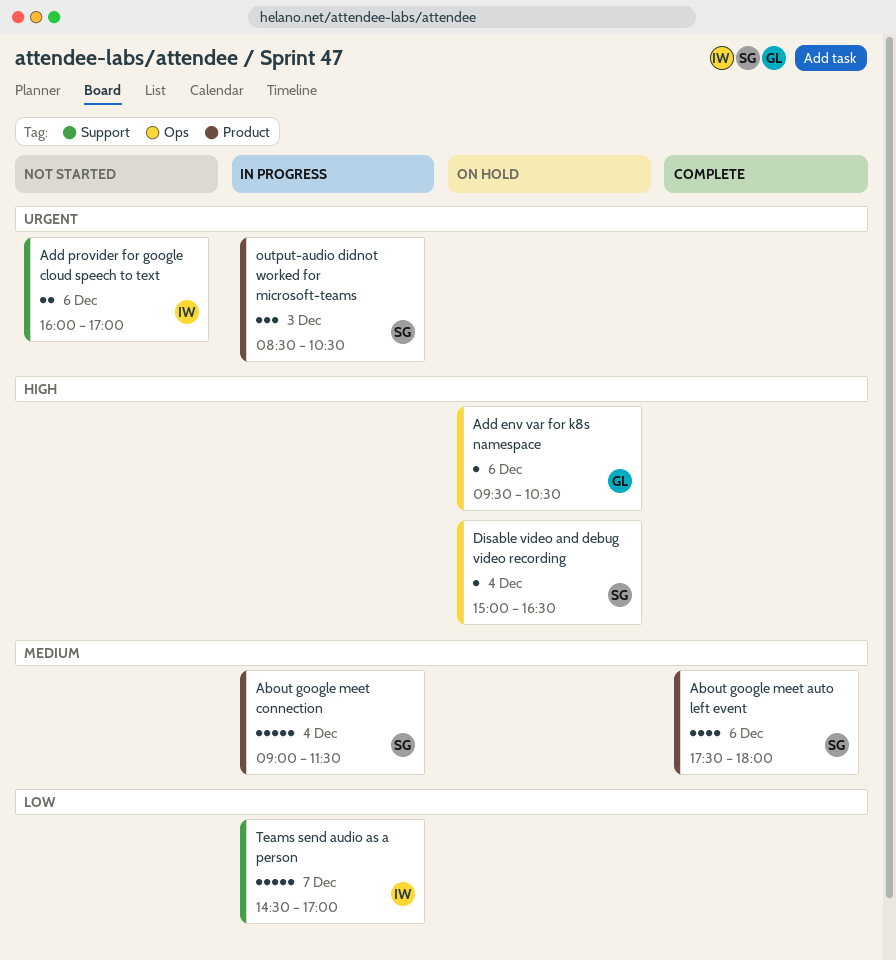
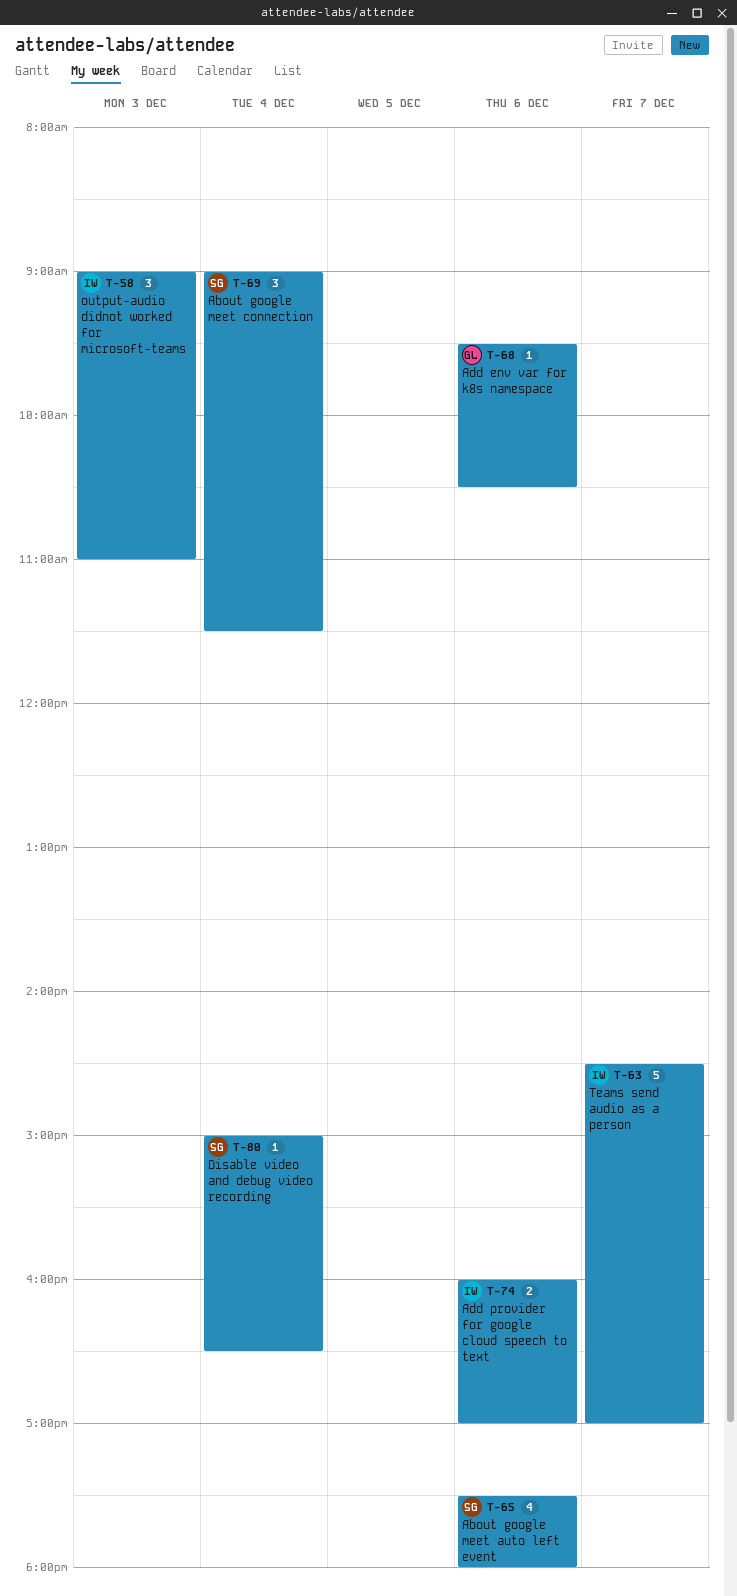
About google meet connection, estimate: 5 -> 3
output-audio didnot worked for microsoft-teams, owner: SG -> IW
output-audio didnot worked for microsoft-teams, begins: 08:30 -> 09:00
output-audio didnot worked for microsoft-teams, ends: 10:30 -> 11:00

